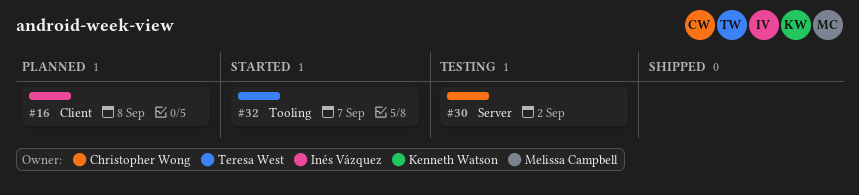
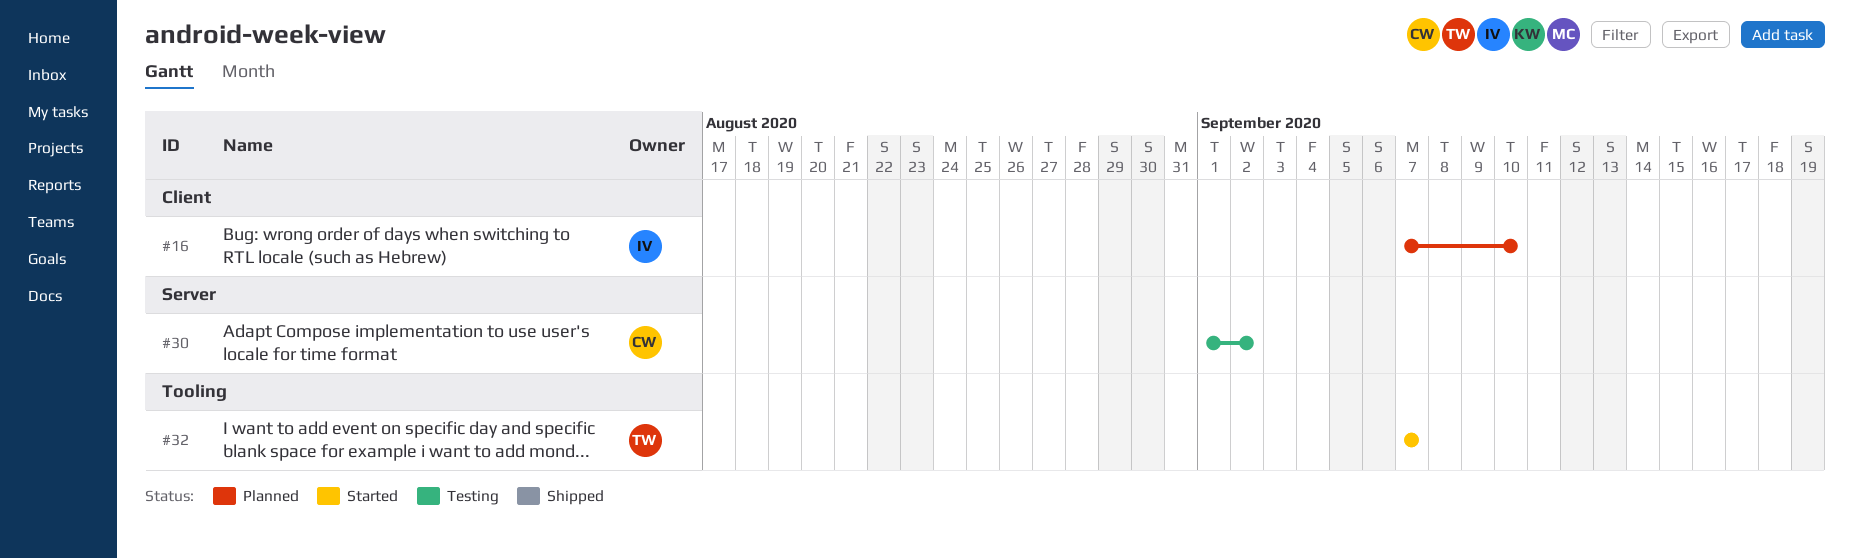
#16, due: Sep 8 -> Sep 10

